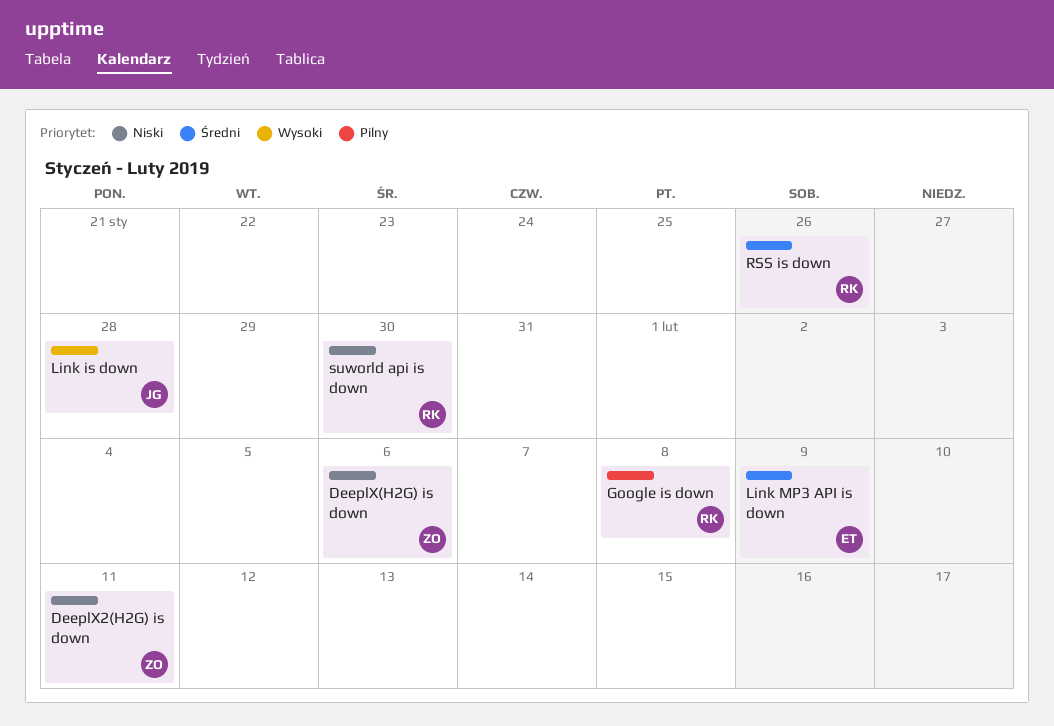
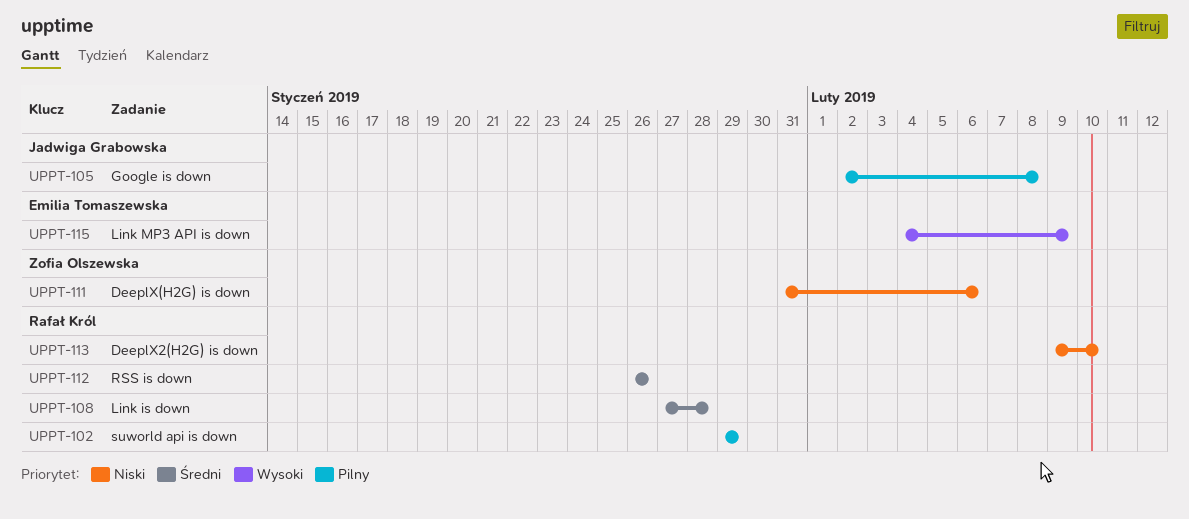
DeeplX2(H2G) is down, owner: Zofia Olszewska -> Rafał Król
DeeplX2(H2G) is down, due: Feb 11 -> Feb 10
Google is down, owner: Rafał Król -> Jadwiga Grabowska
Link is down, owner: Jadwiga Grabowska -> Rafał Król
Link is down, priority: Wysoki -> Średni
Link MP3 API is down, priority: Średni -> Wysoki
suworld api is down, priority: Niski -> Pilny
suworld api is down, due: Jan 30 -> Jan 29

